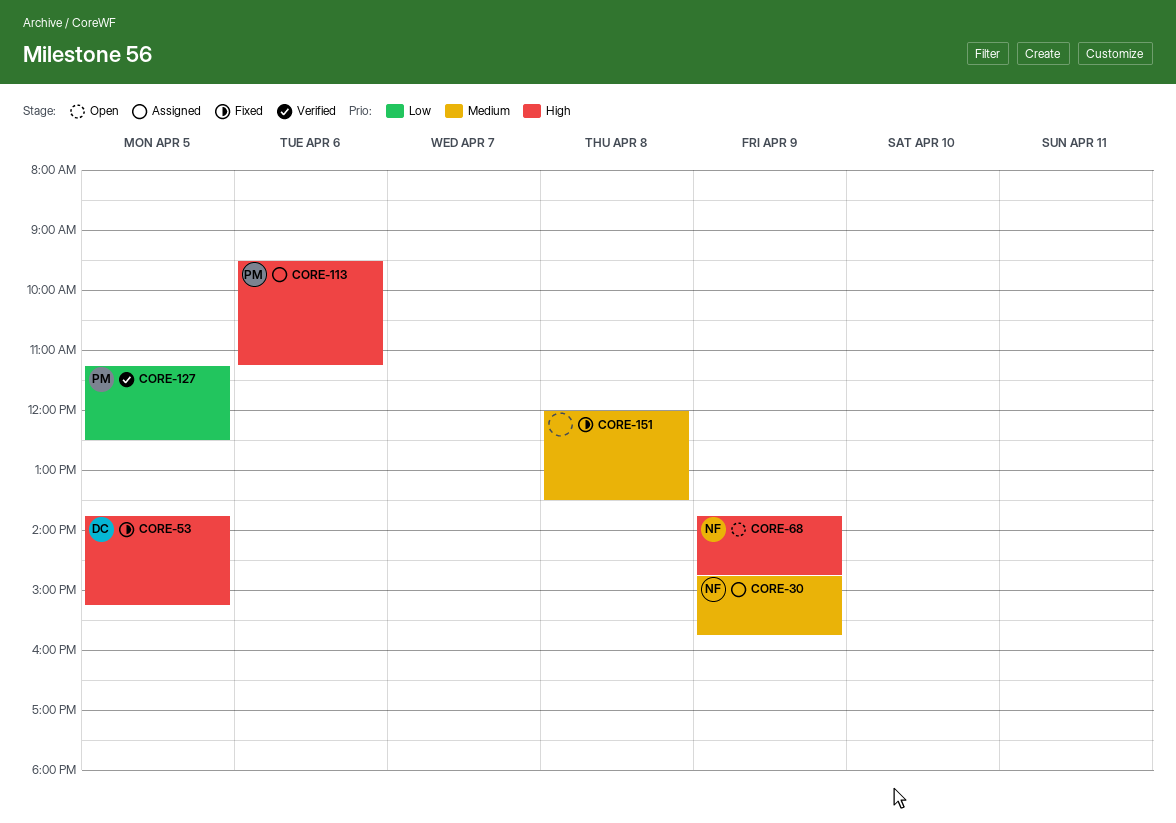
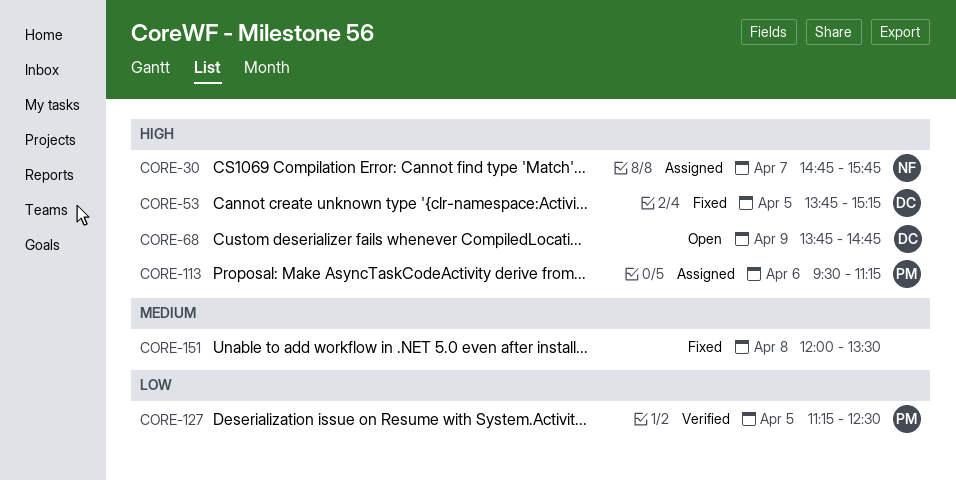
CORE-30, priority: Medium -> High
CORE-30, day: Apr 9 -> Apr 7
CORE-68, owner: NF -> DC

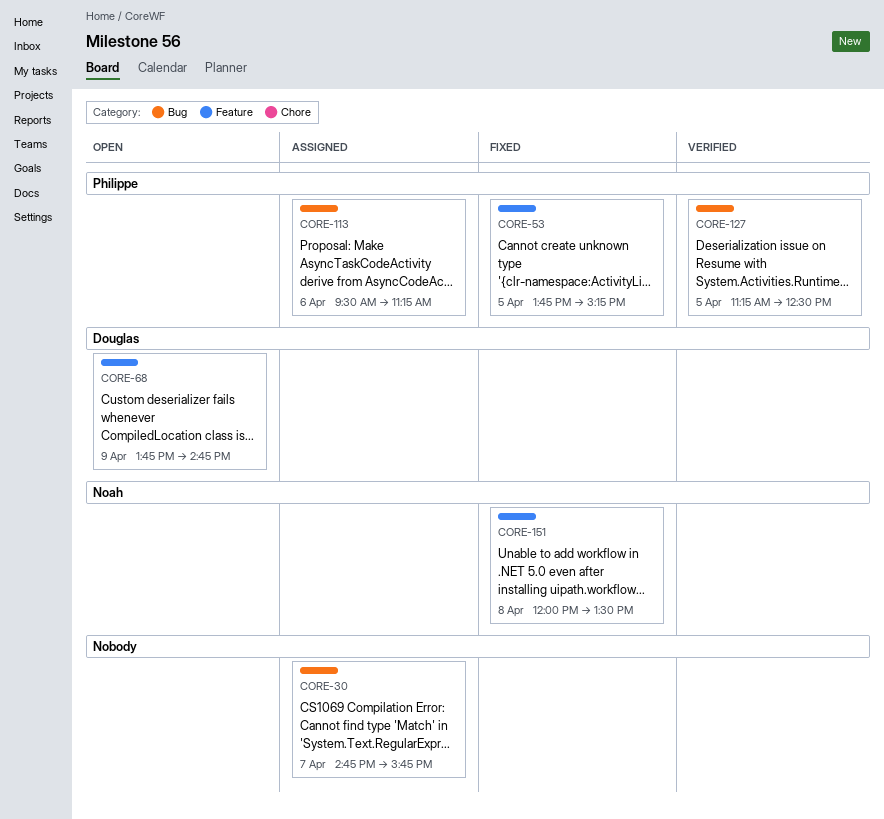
CORE-30, owner: Noah -> none
CORE-53, owner: Douglas -> Philippe
CORE-151, owner: none -> Noah

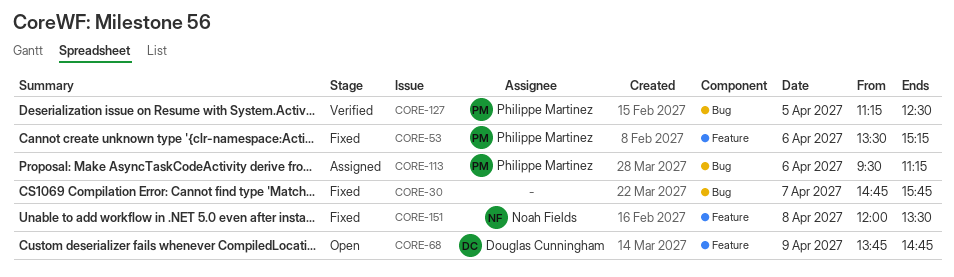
CORE-30, status: Assigned -> Fixed
CORE-53, day: Apr 5 -> Apr 6
CORE-53, begins: 13:45 -> 13:30

